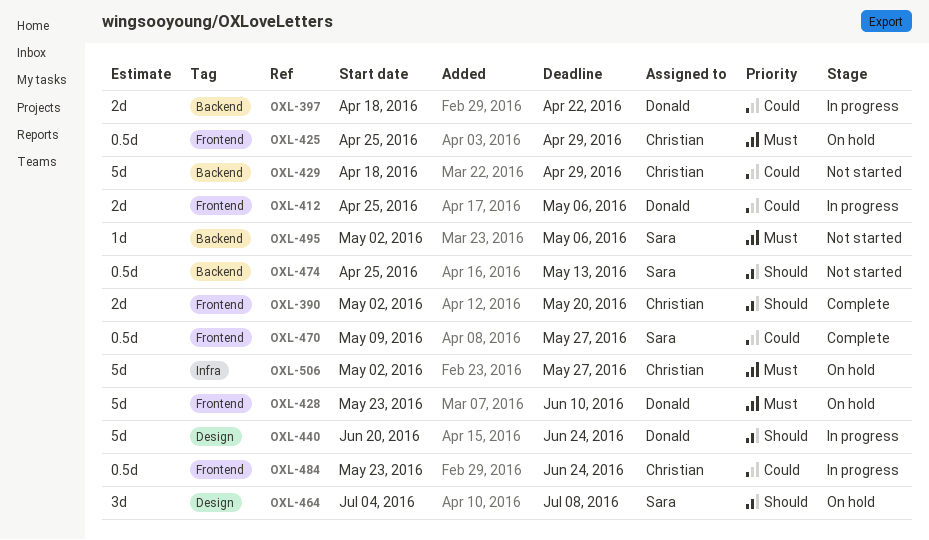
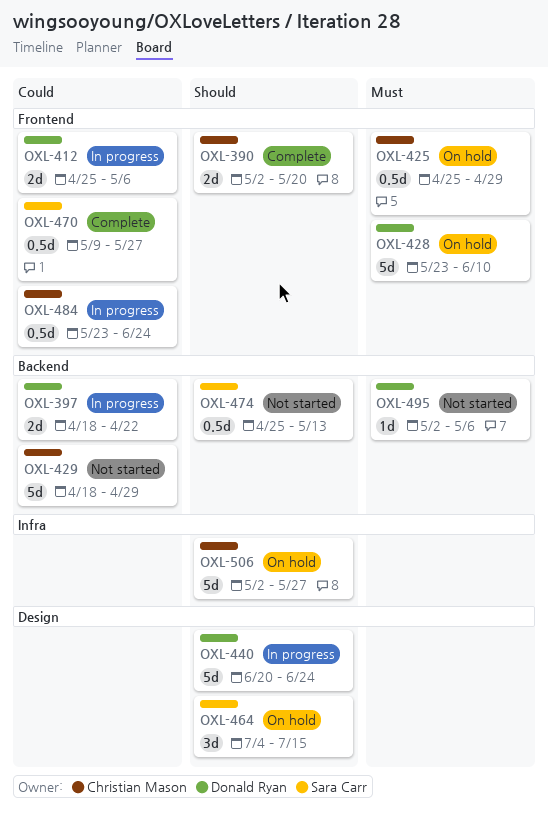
OXL-464, due: Jul 8 -> Jul 15
OXL-495, owner: Sara Carr -> Donald Ryan
OXL-506, priority: Must -> Should

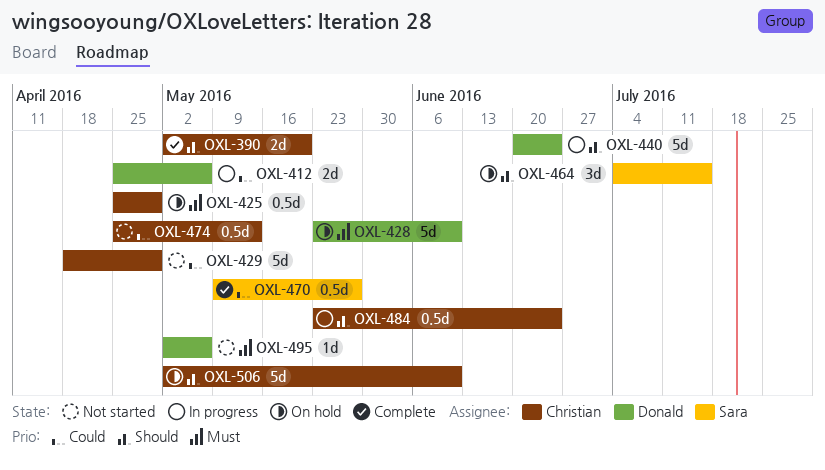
OXL-397: present -> none
OXL-474, owner: Sara Carr -> Christian Mason
OXL-474, priority: Should -> Could
OXL-484, priority: Could -> Should
OXL-506, due: May 27 -> Jun 10

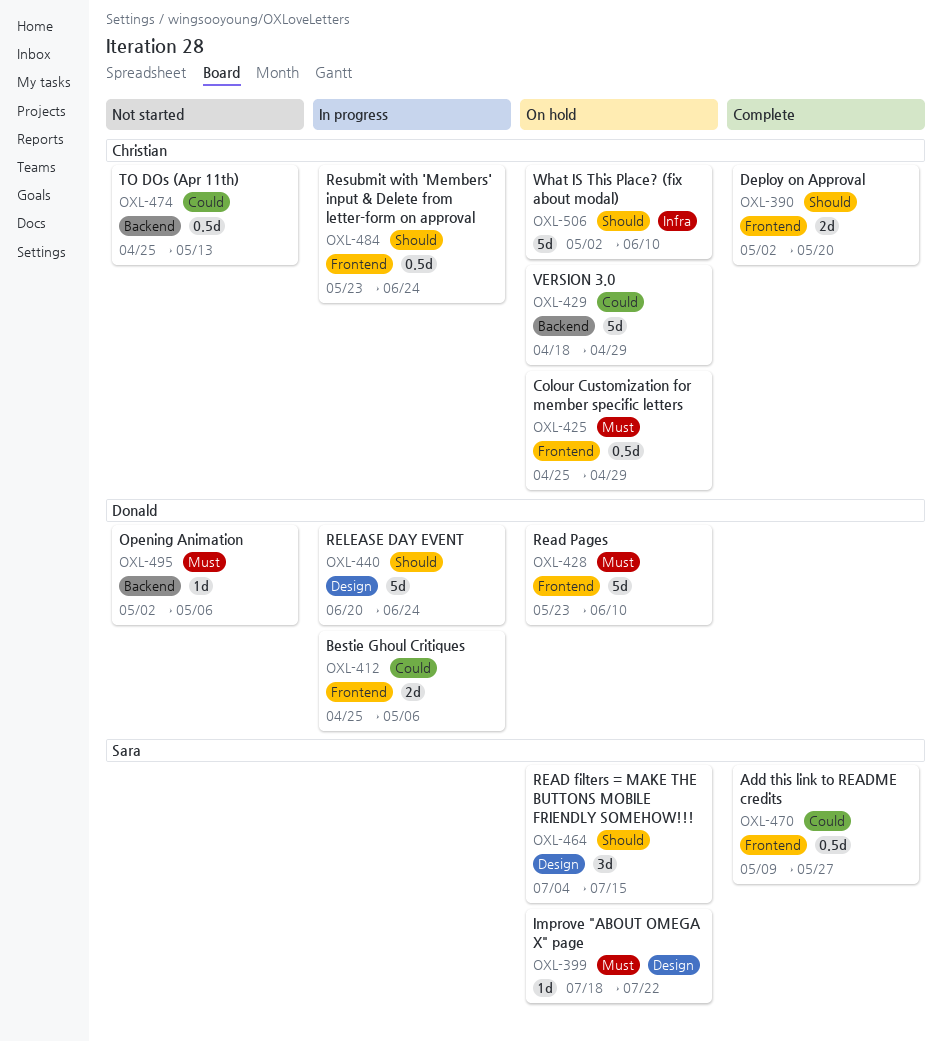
OXL-399: none -> present
OXL-429, status: Not started -> On hold

